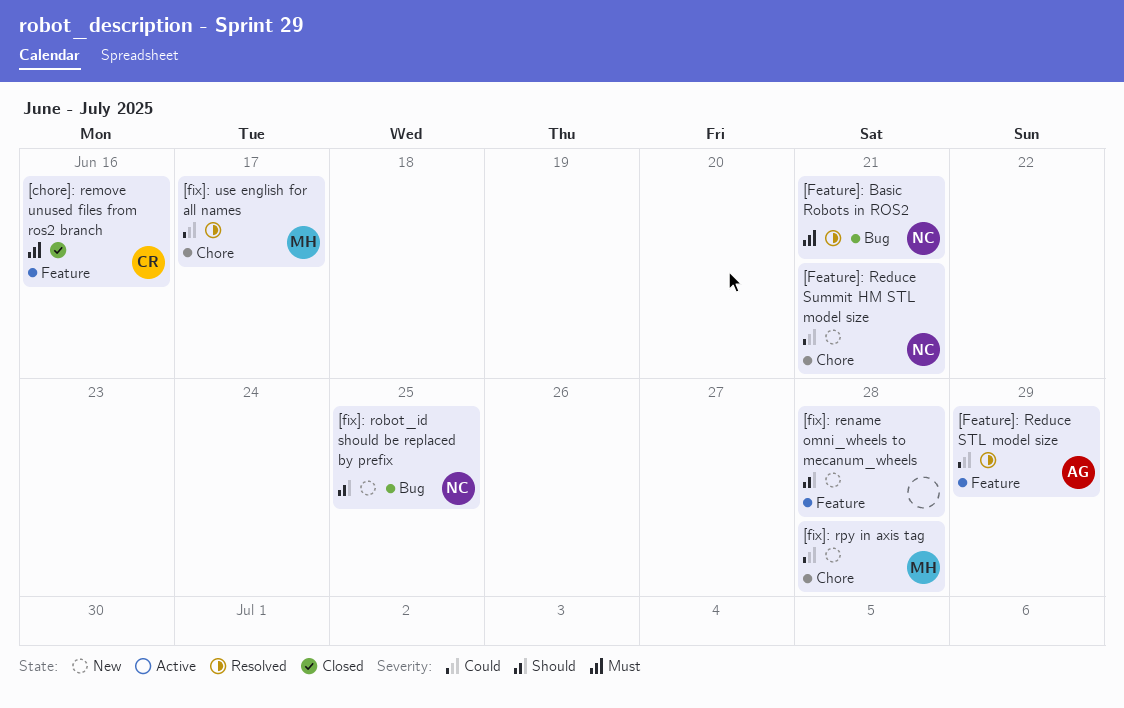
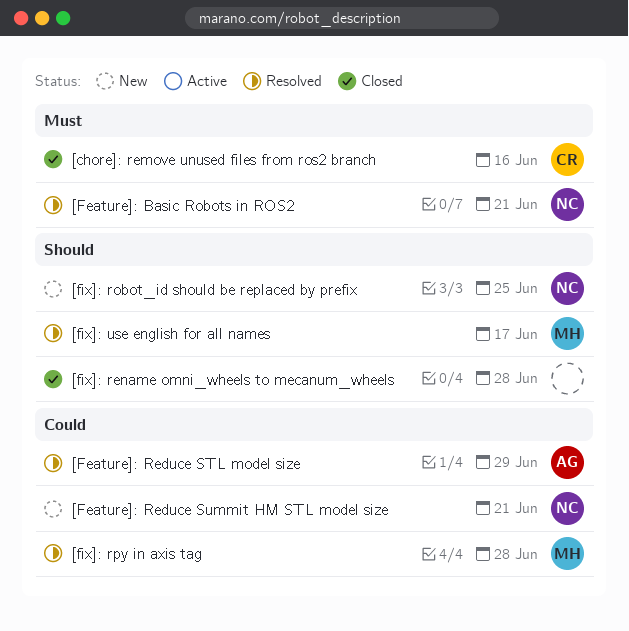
[fix]: rename omni_wheels to mecanum_wheels, status: New -> Closed
[fix]: rpy in axis tag, status: New -> Resolved
[fix]: use english for all names, priority: Could -> Should

